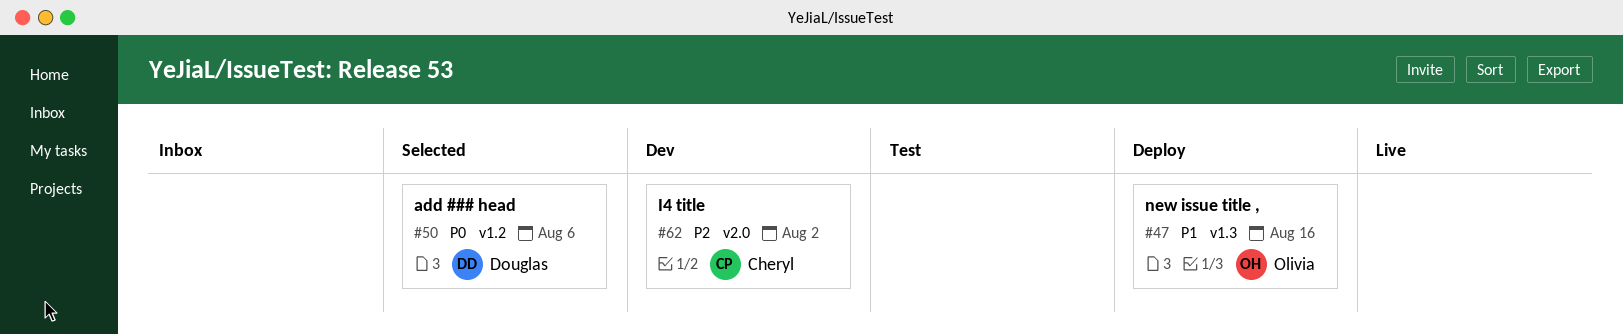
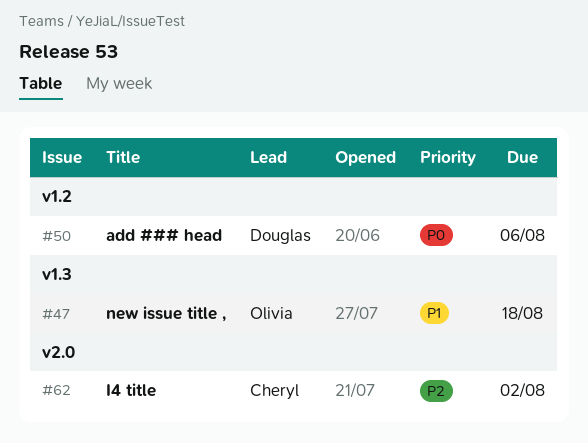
#47, due: Aug 16 -> Aug 18

